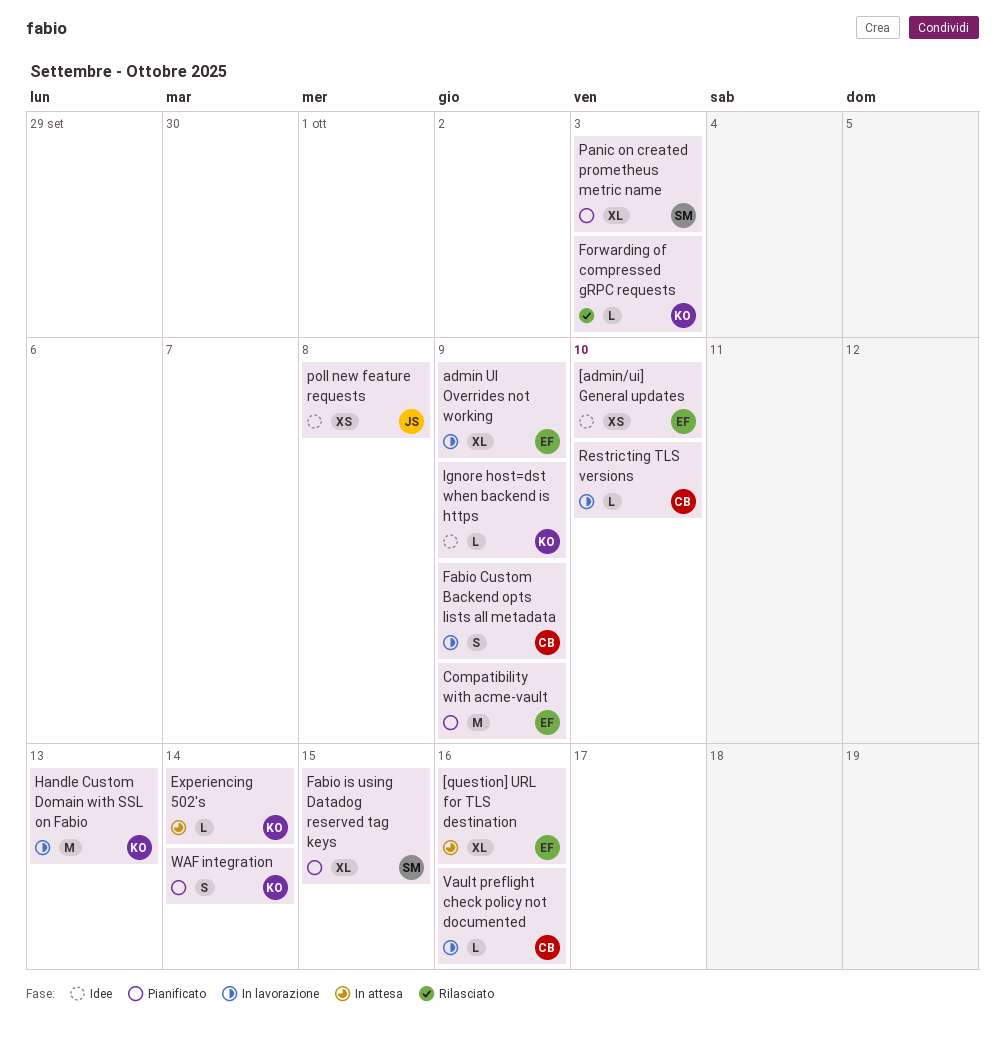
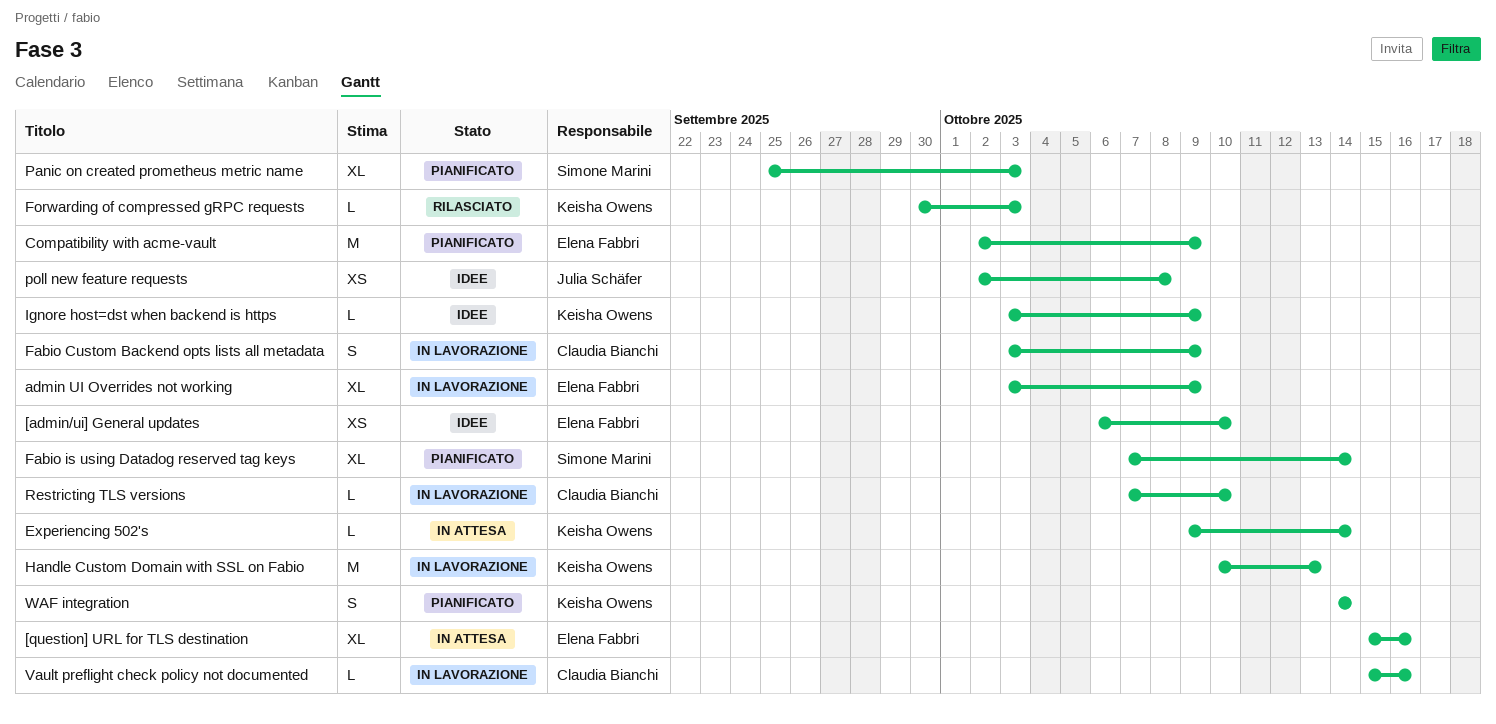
Fabio is using Datadog reserved tag keys, due: Oct 15 -> Oct 14

